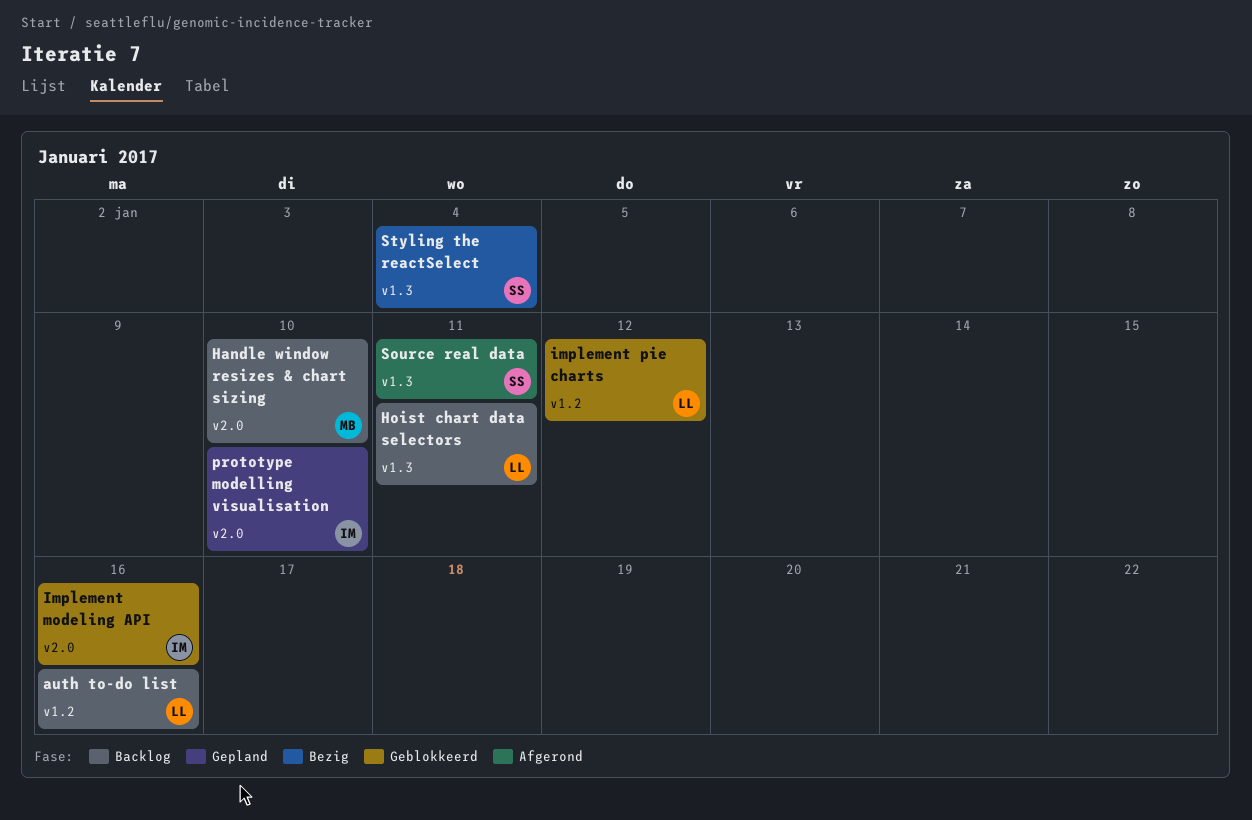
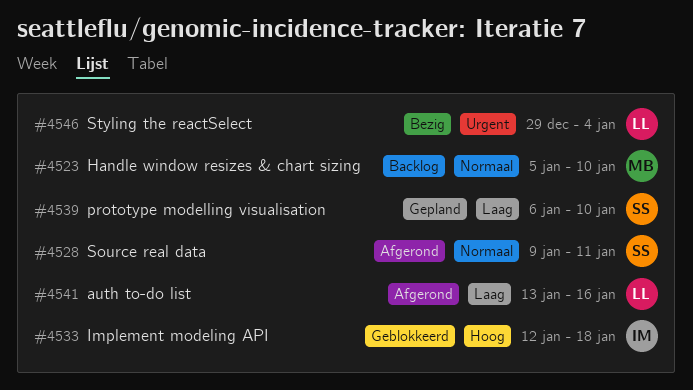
auth to-do list, status: Backlog -> Afgerond
Hoist chart data selectors: present -> none
Implement modeling API, due: Jan 16 -> Jan 18
implement pie charts: present -> none
prototype modelling visualisation, owner: IM -> SS
Styling the reactSelect, owner: SS -> LL

